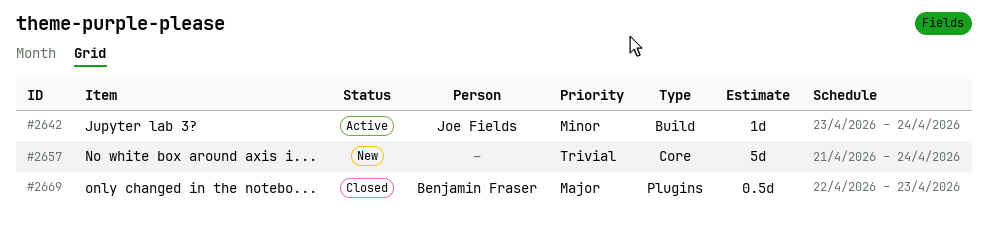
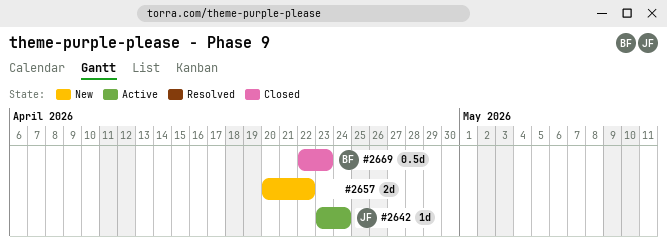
#2657, estimate: 5d -> 2d
#2657, start: Apr 21 -> Apr 20
#2657, due: Apr 24 -> Apr 22

